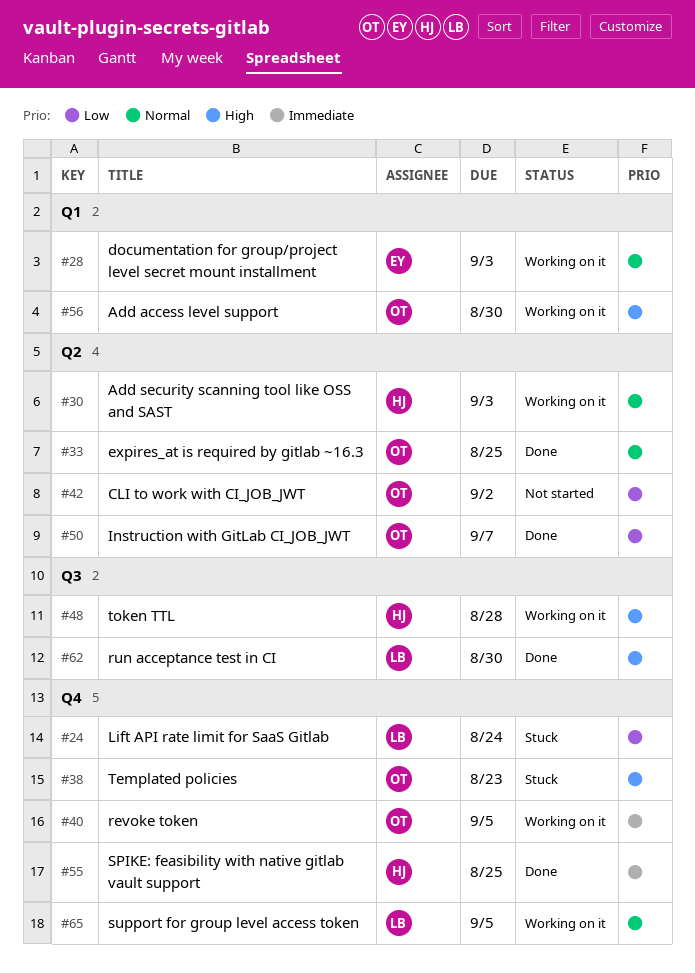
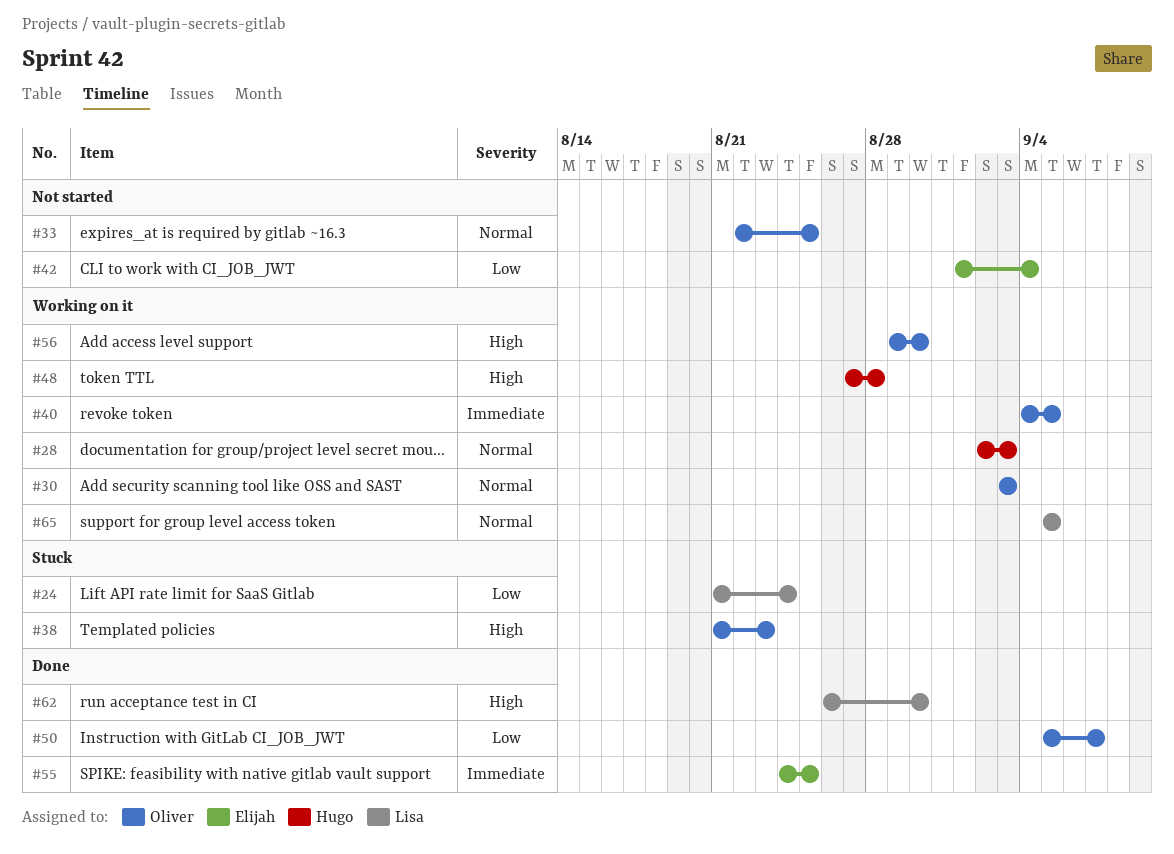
#28, owner: Elijah -> Hugo
#30, owner: Hugo -> Oliver
#33, status: Done -> Not started
#42, owner: Oliver -> Elijah
#42, due: Sep 2 -> Sep 4
#55, owner: Hugo -> Elijah

